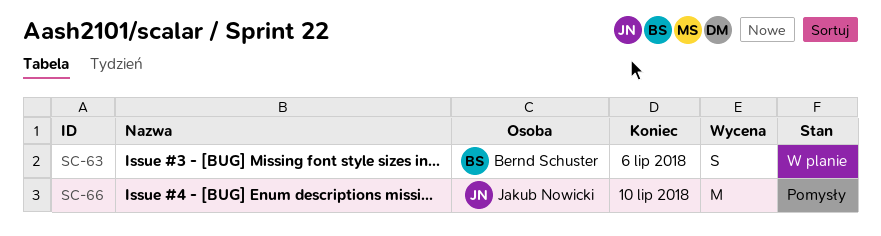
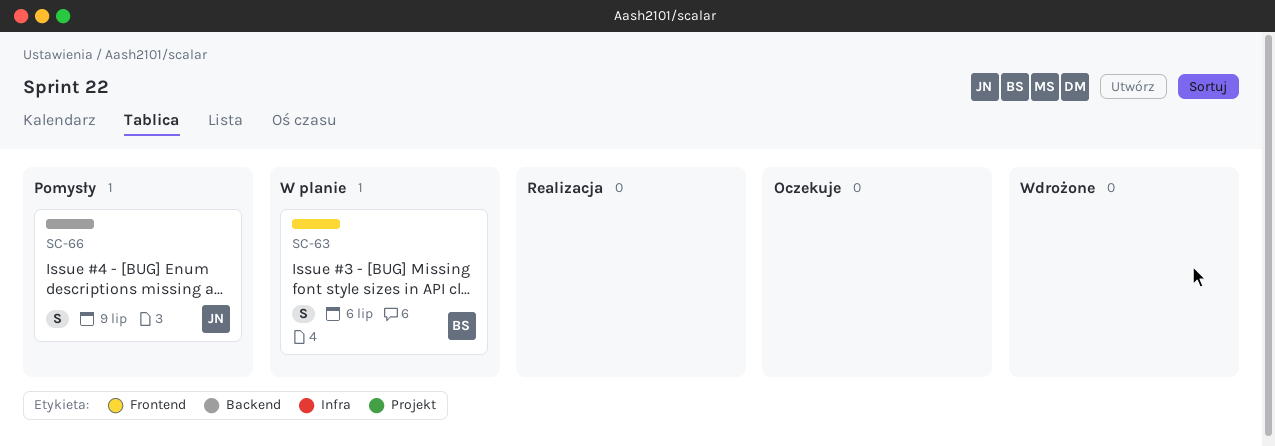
SC-66, estimate: M -> S
SC-66, due: Jul 10 -> Jul 9

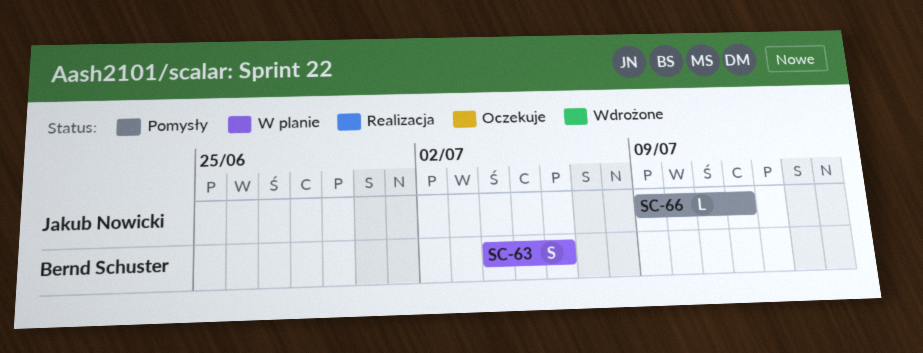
SC-66, estimate: S -> L
SC-66, due: Jul 9 -> Jul 12

